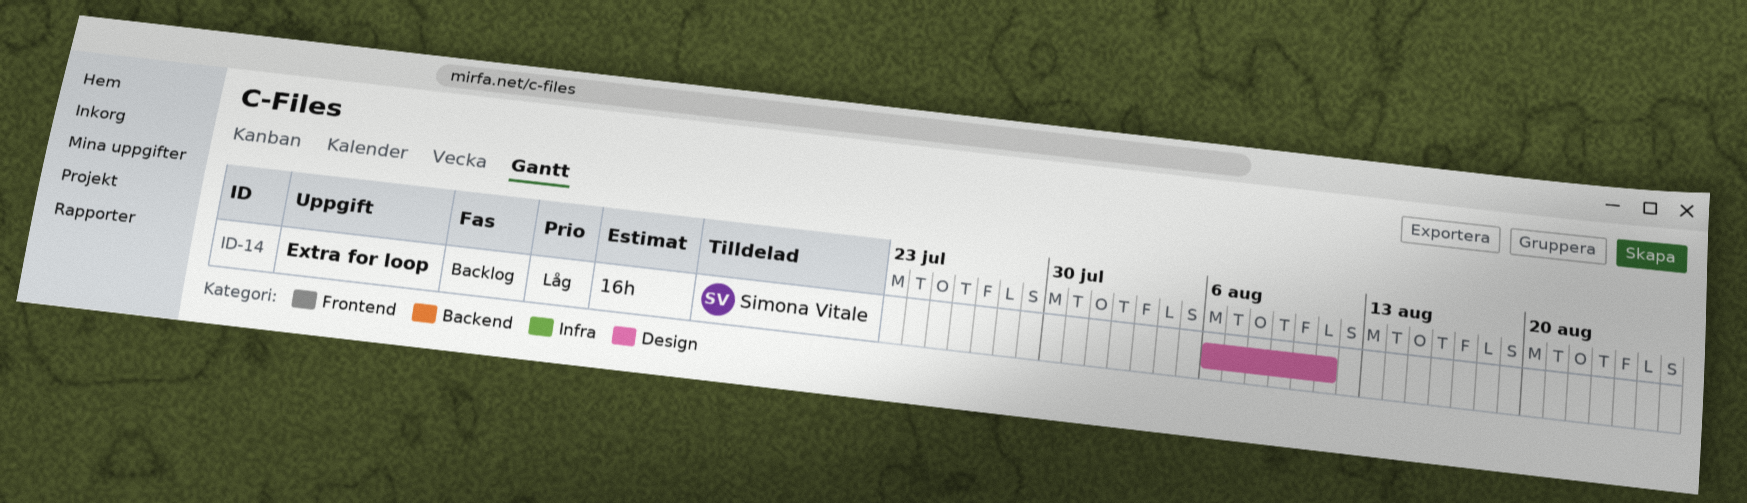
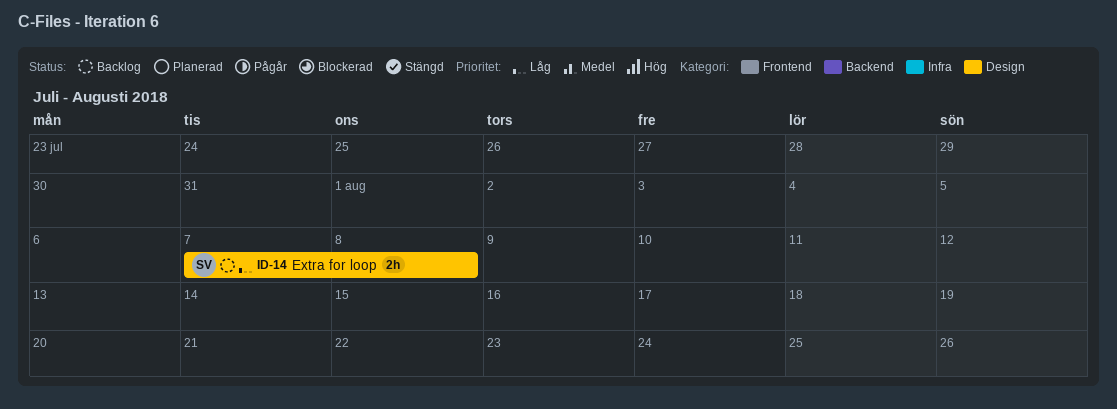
ID-14, estimate: 16h -> 2h
ID-14, start: Aug 6 -> Aug 7
ID-14, due: Aug 11 -> Aug 8

